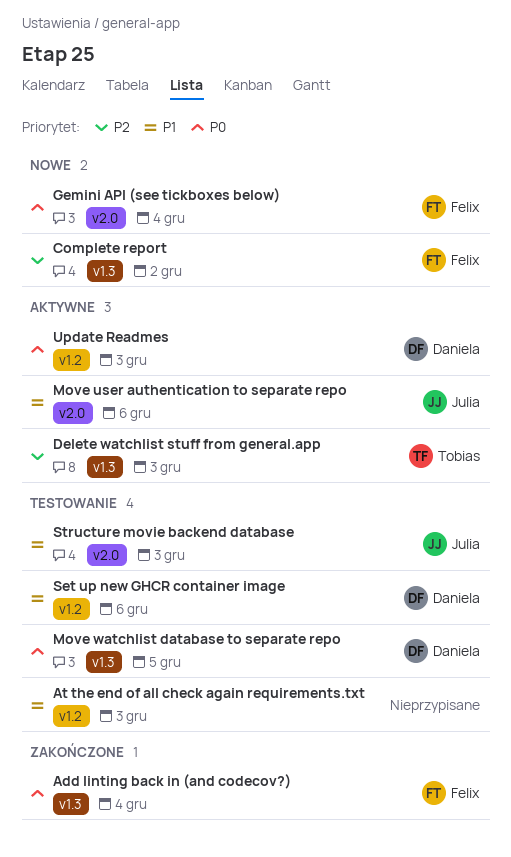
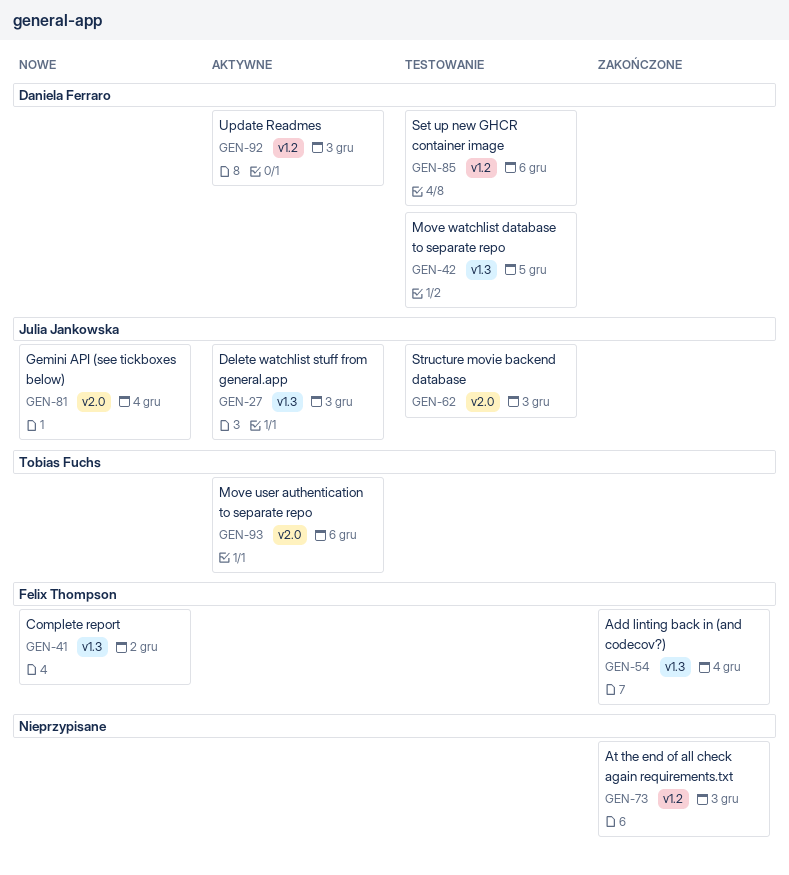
At the end of all check again requirements.txt, status: Testowanie -> Zakończone
Delete watchlist stuff from general.app, owner: Tobias Fuchs -> Julia Jankowska
Gemini API (see tickboxes below), owner: Felix Thompson -> Julia Jankowska
Move user authentication to separate repo, owner: Julia Jankowska -> Tobias Fuchs

